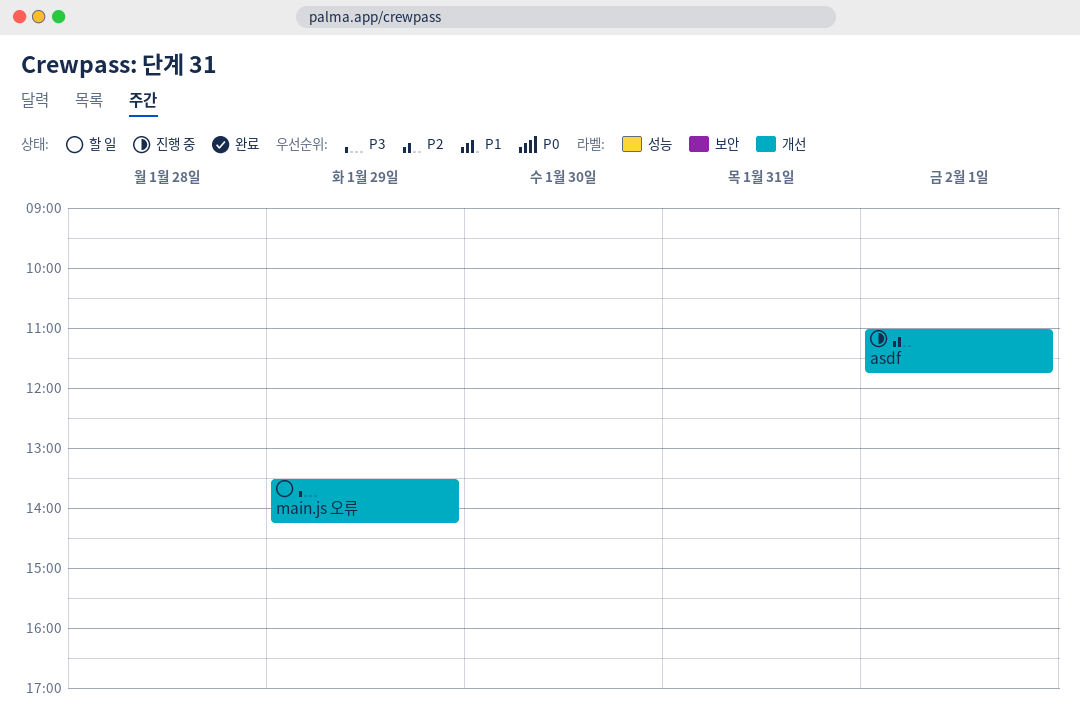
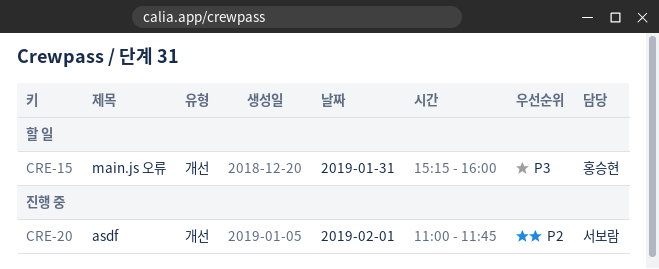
main.js 오류, day: Jan 29 -> Jan 31
main.js 오류, begins: 13:30 -> 15:15
main.js 오류, ends: 14:15 -> 16:00

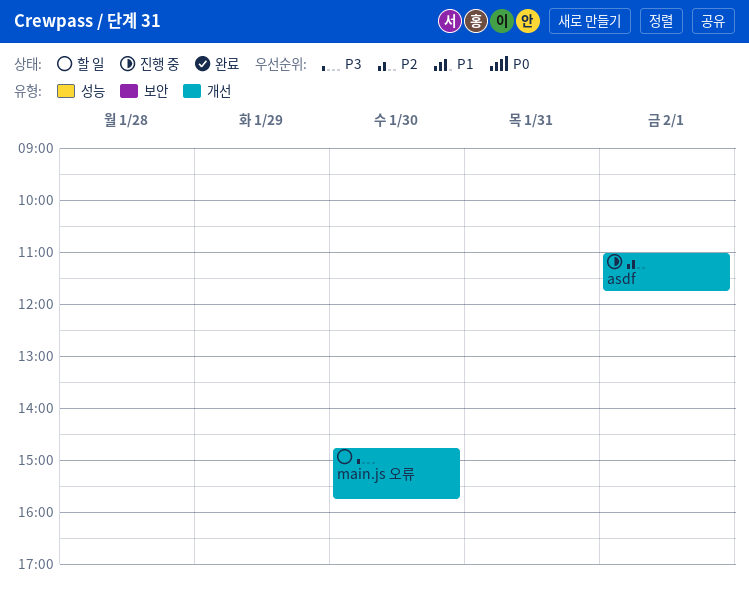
main.js 오류, day: Jan 31 -> Jan 30
main.js 오류, begins: 15:15 -> 14:45
main.js 오류, ends: 16:00 -> 15:45

